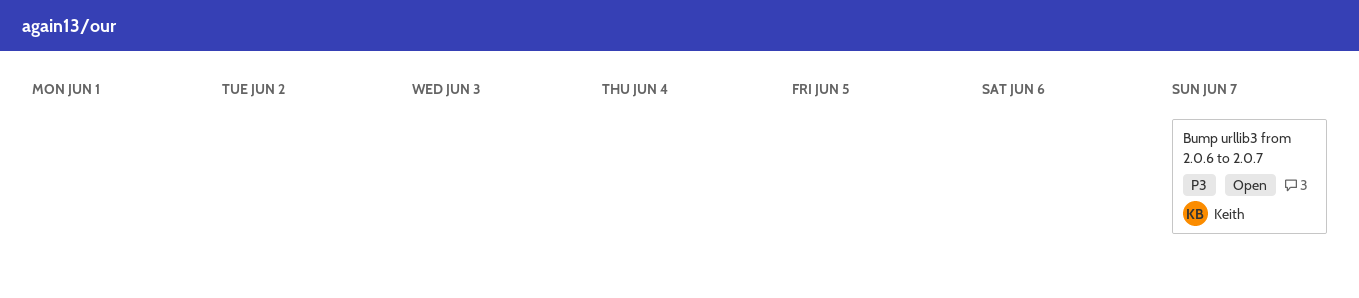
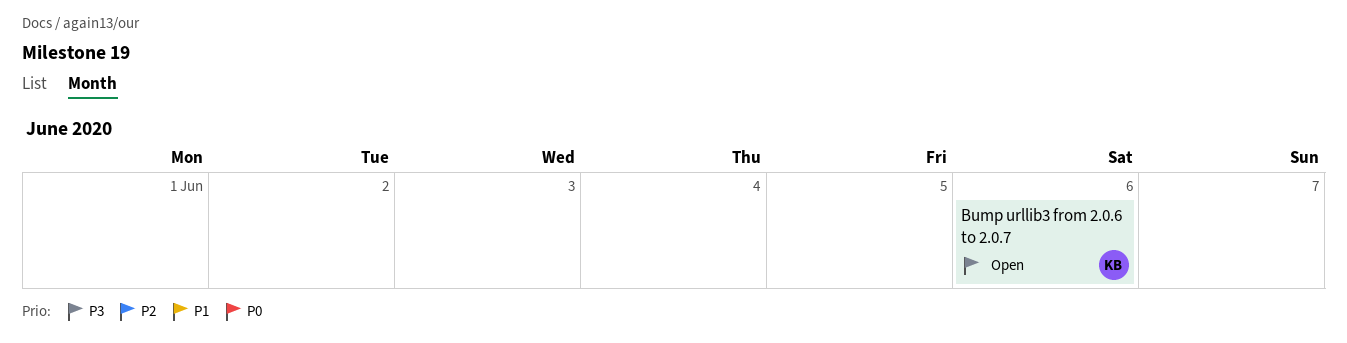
Bump urllib3 from 2.0.6 to 2.0.7, due: Jun 7 -> Jun 6

